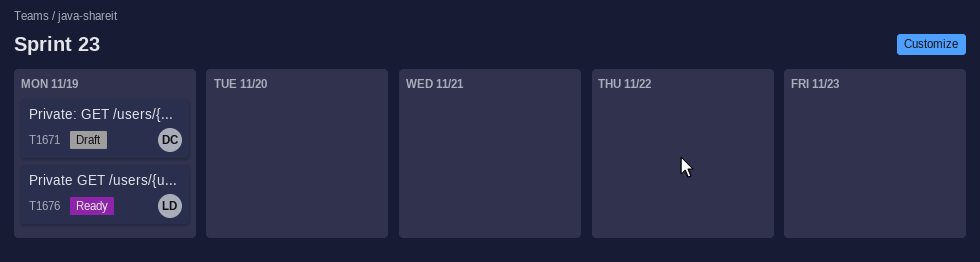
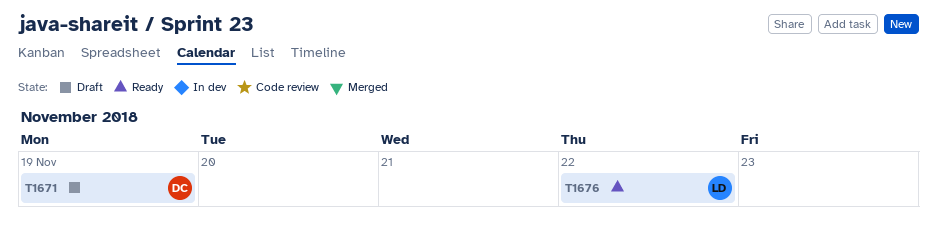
T1676, due: Nov 19 -> Nov 22

